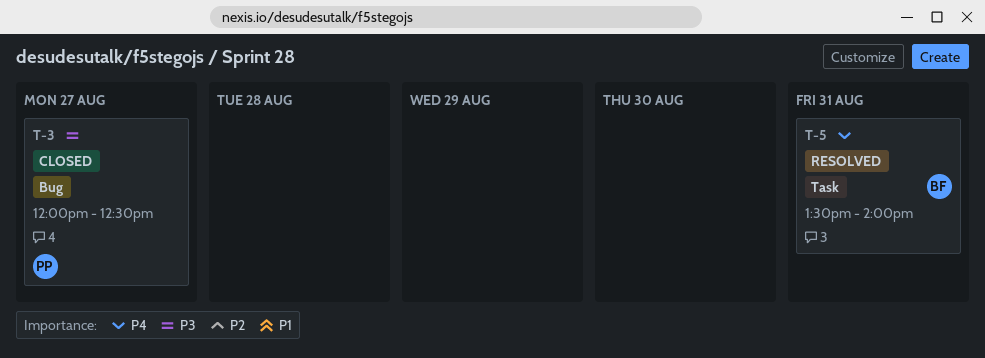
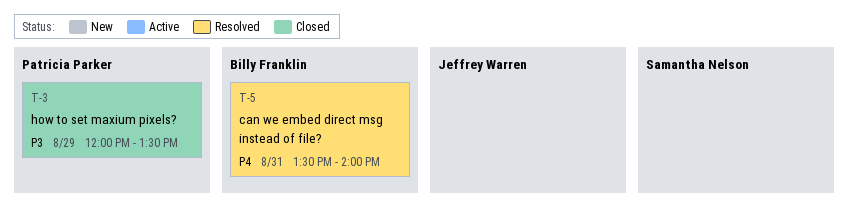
T-3, day: Aug 27 -> Aug 29
T-3, ends: 12:30 -> 13:30

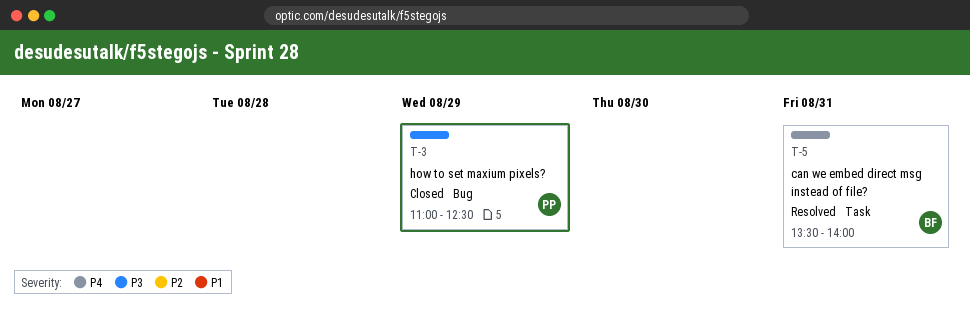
T-3, begins: 12:00 -> 11:00
T-3, ends: 13:30 -> 12:30

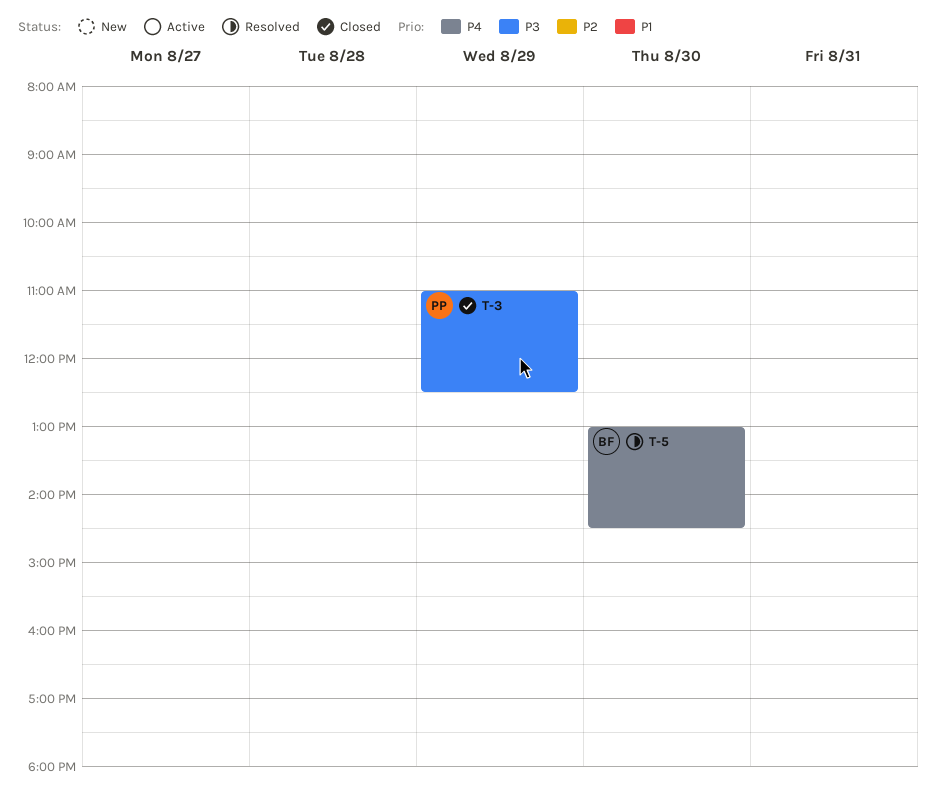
T-5, day: Aug 31 -> Aug 30
T-5, begins: 13:30 -> 13:00
T-5, ends: 14:00 -> 14:30

